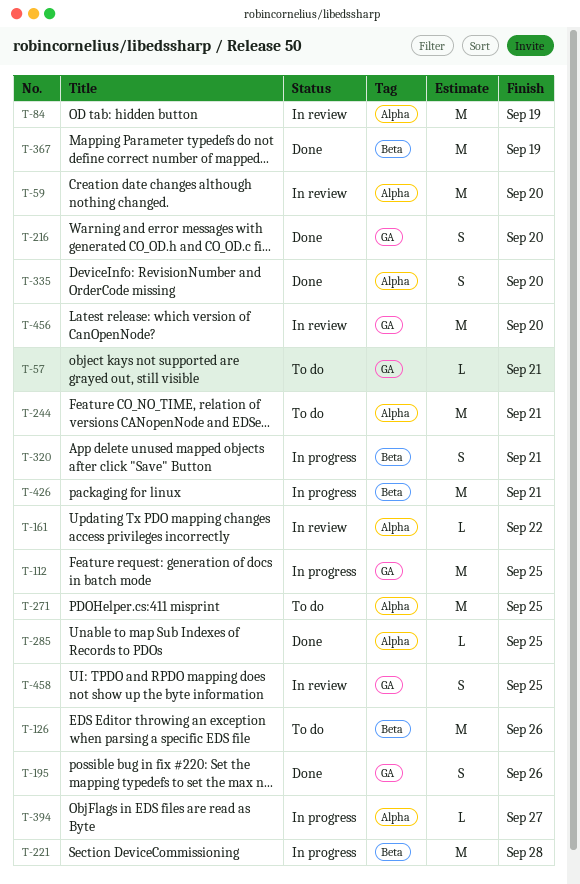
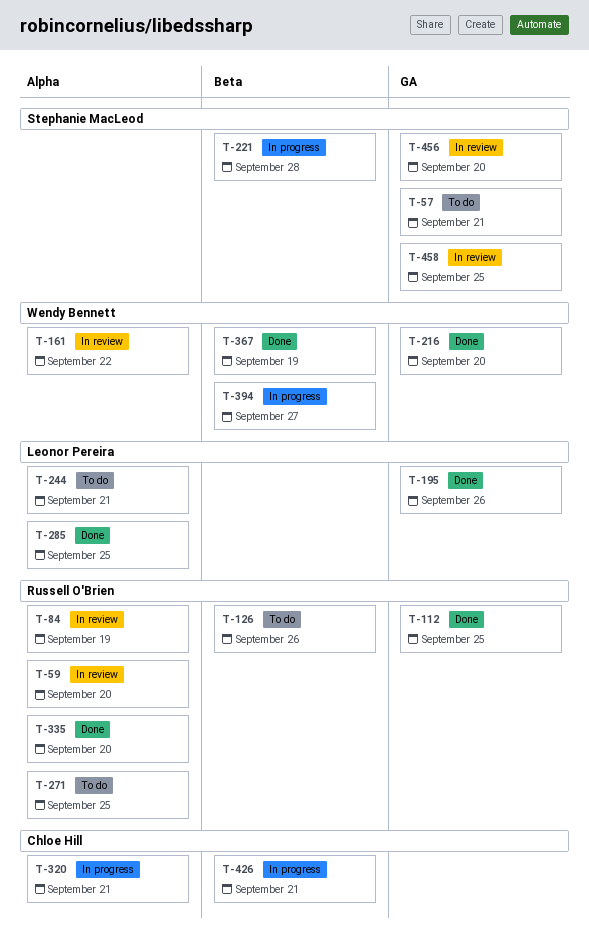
T-112, status: In progress -> Done
T-320, label: Beta -> Alpha
T-394, label: Alpha -> Beta

